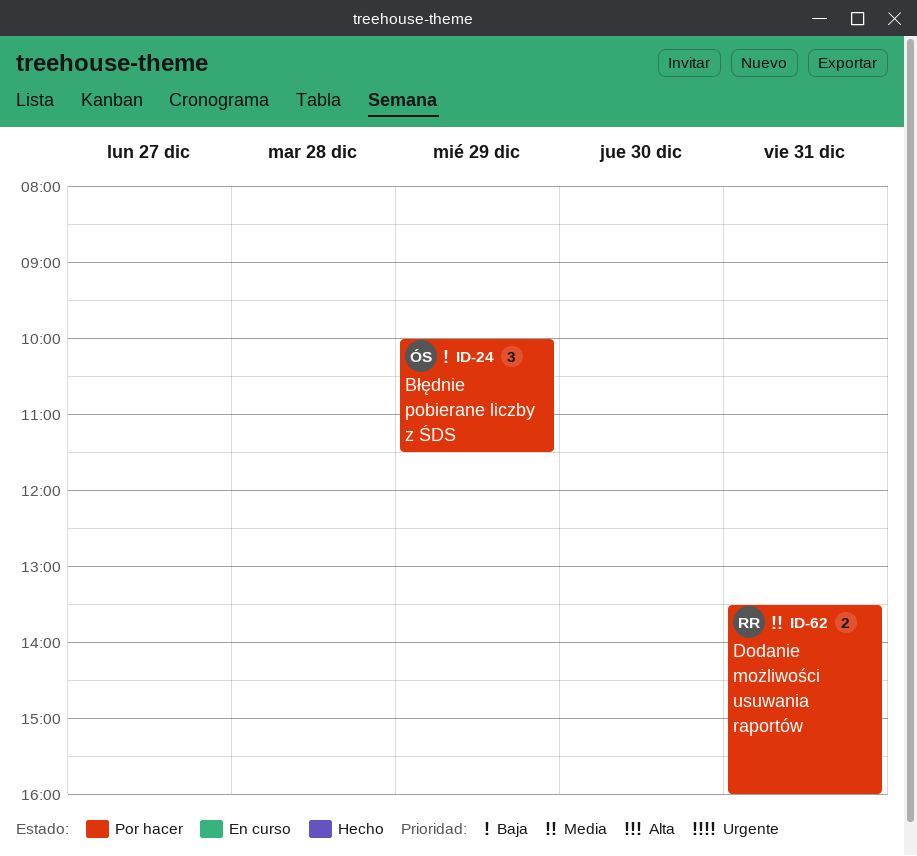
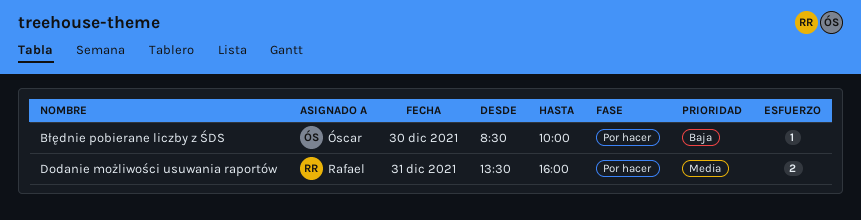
Błędnie pobierane liczby z ŚDS, estimate: 3 -> 1
Błędnie pobierane liczby z ŚDS, day: Dec 29 -> Dec 30
Błędnie pobierane liczby z ŚDS, begins: 10:00 -> 08:30
Błędnie pobierane liczby z ŚDS, ends: 11:30 -> 10:00

